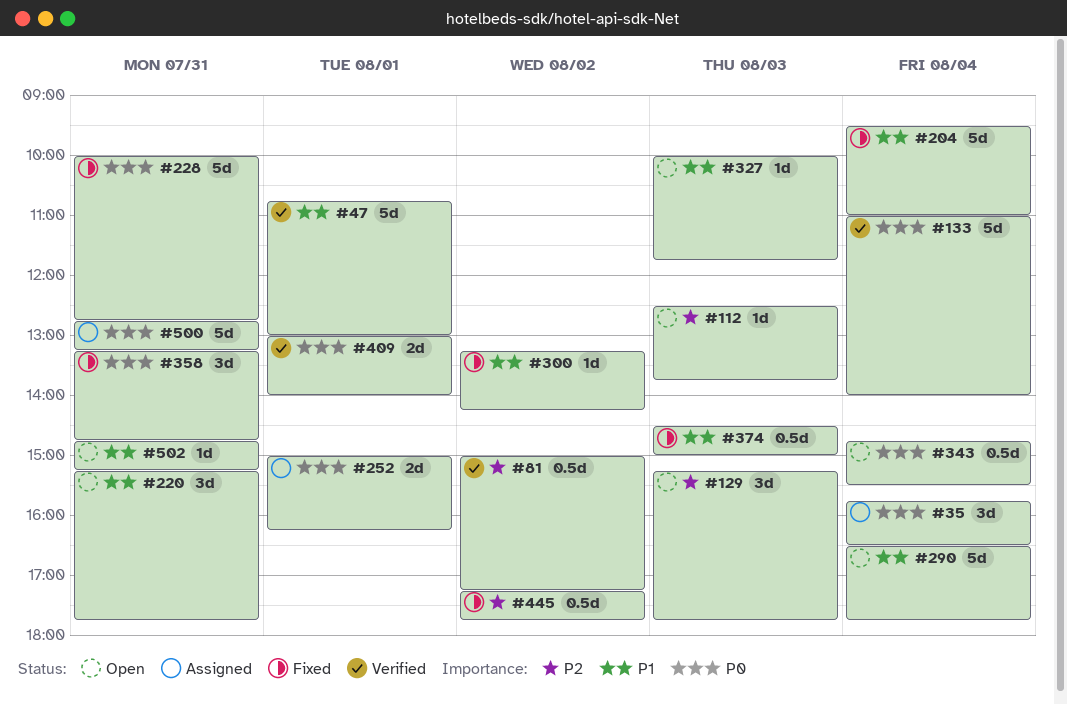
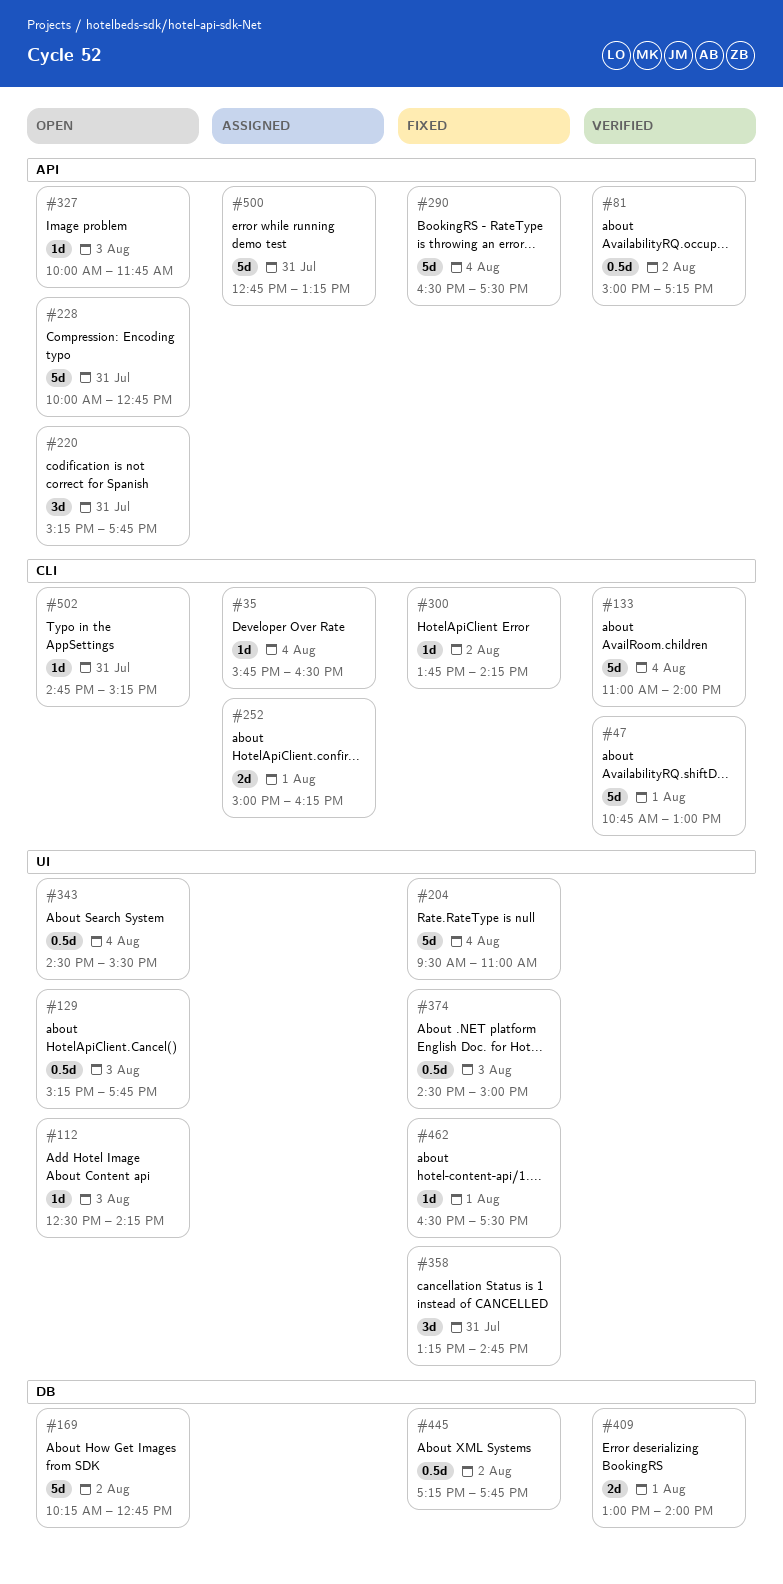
#35, estimate: 3d -> 1d
#112, ends: 13:45 -> 14:15
#129, estimate: 3d -> 0.5d
#169: none -> present
#228, status: Fixed -> Open
#290, status: Open -> Fixed
#290, ends: 17:45 -> 17:30
#300, begins: 13:15 -> 13:45
#343, begins: 14:45 -> 14:30
#462: none -> present

